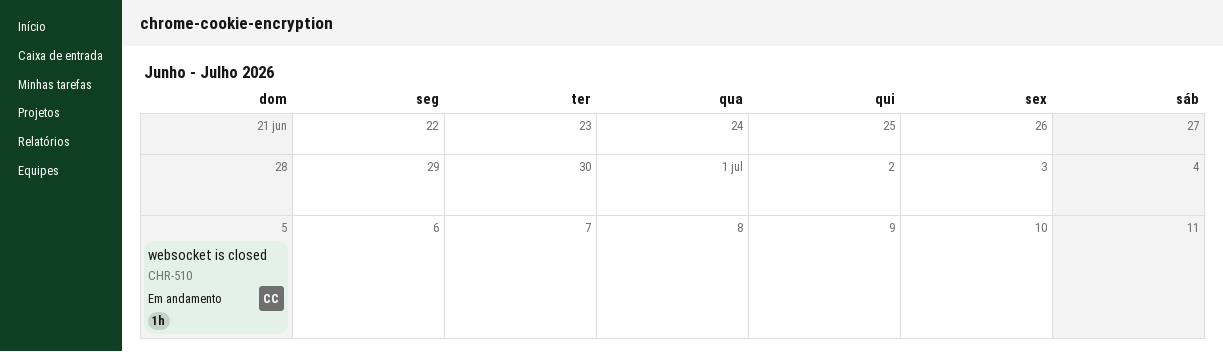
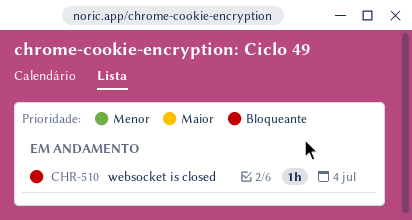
CHR-510, due: Jul 5 -> Jul 4

